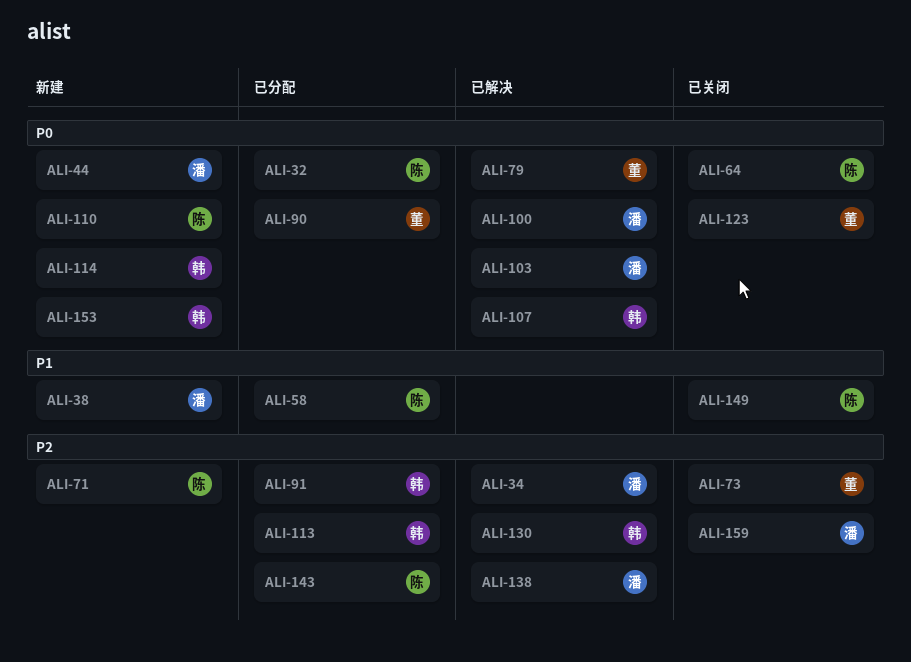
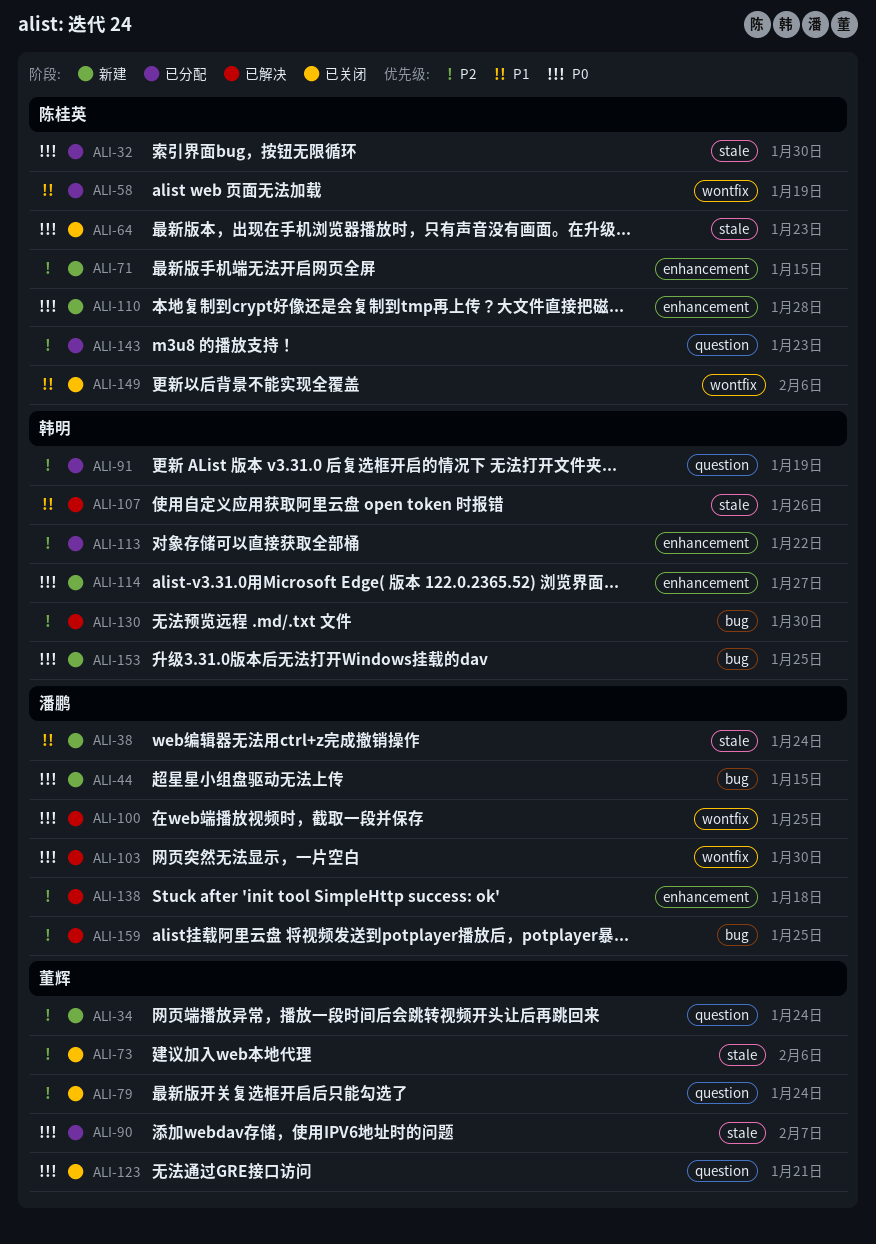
ALI-34, status: 已解决 -> 新建
ALI-34, owner: 潘鹏 -> 董辉
ALI-79, status: 已解决 -> 已关闭
ALI-79, priority: P0 -> P2
ALI-107, priority: P0 -> P1
ALI-159, status: 已关闭 -> 已解决

